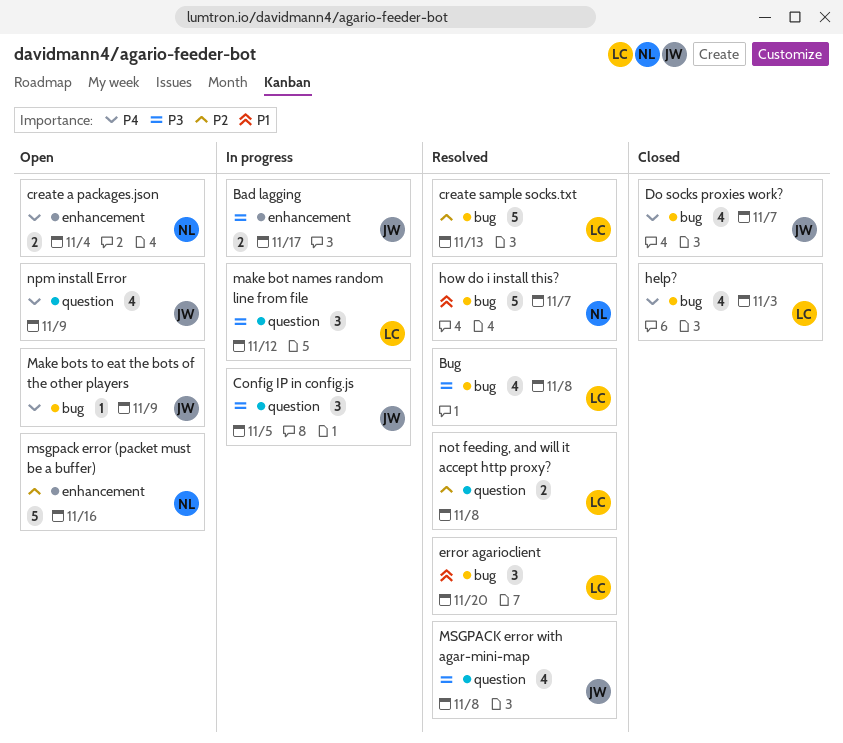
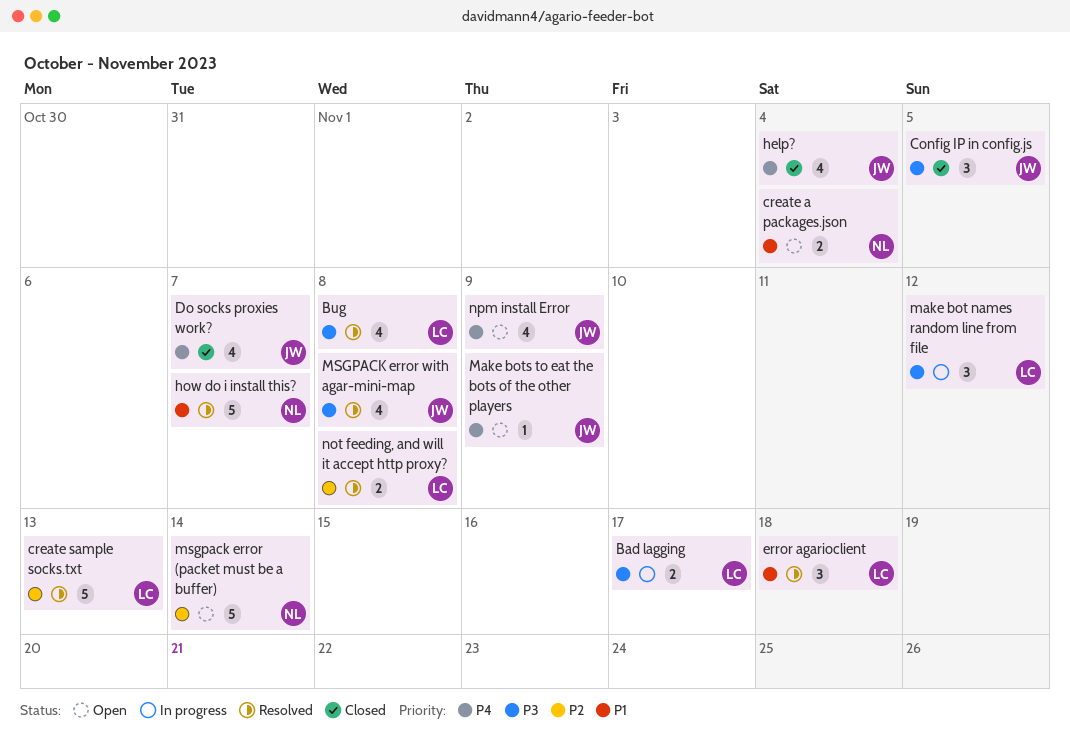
Bad lagging, owner: JW -> LC
Config IP in config.js, status: In progress -> Closed
create a packages.json, priority: P4 -> P1
error agarioclient, due: Nov 20 -> Nov 18
help?, owner: LC -> JW
help?, due: Nov 3 -> Nov 4
msgpack error (packet must be a buffer), due: Nov 16 -> Nov 14

